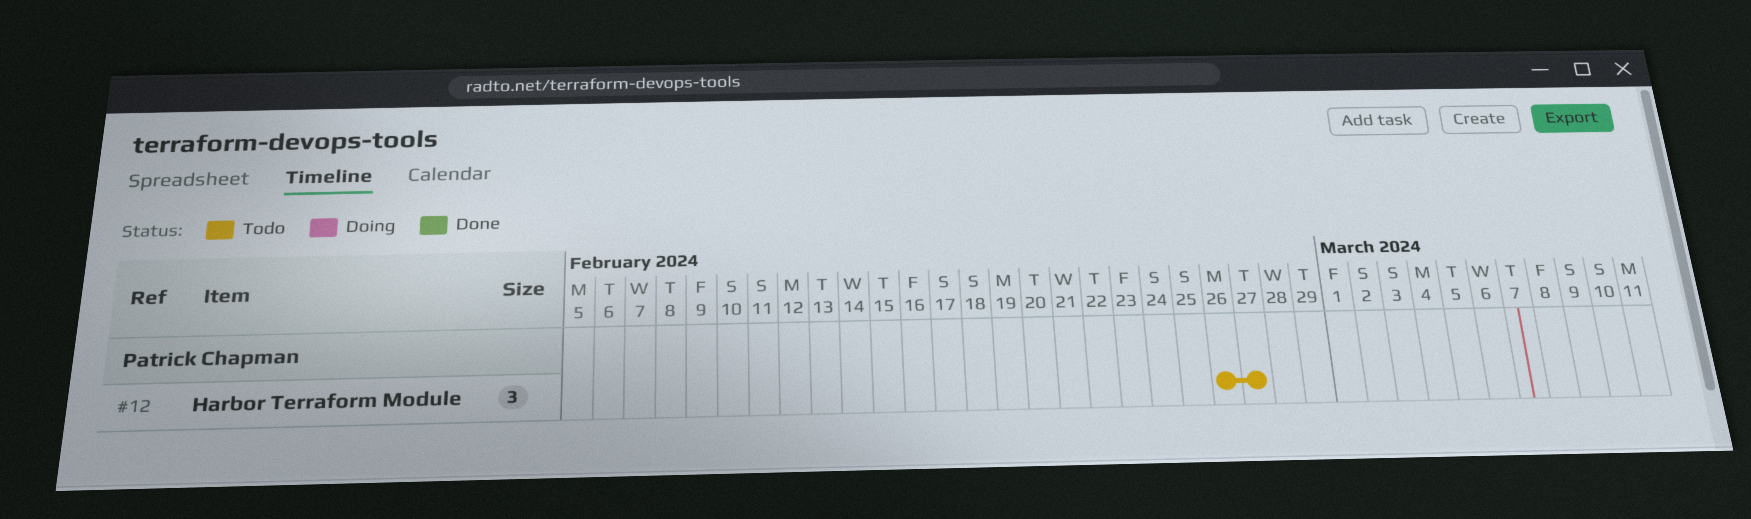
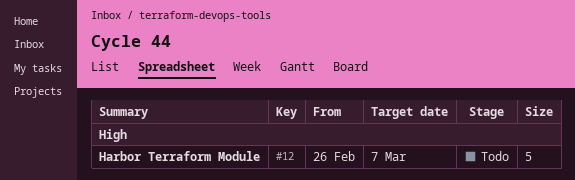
#12, estimate: 3 -> 5
#12, due: Feb 27 -> Mar 7

